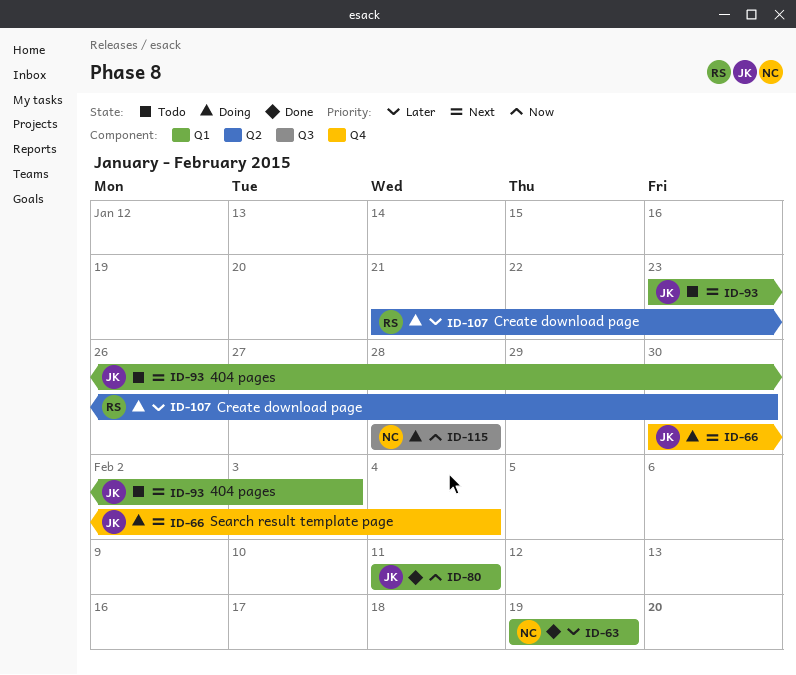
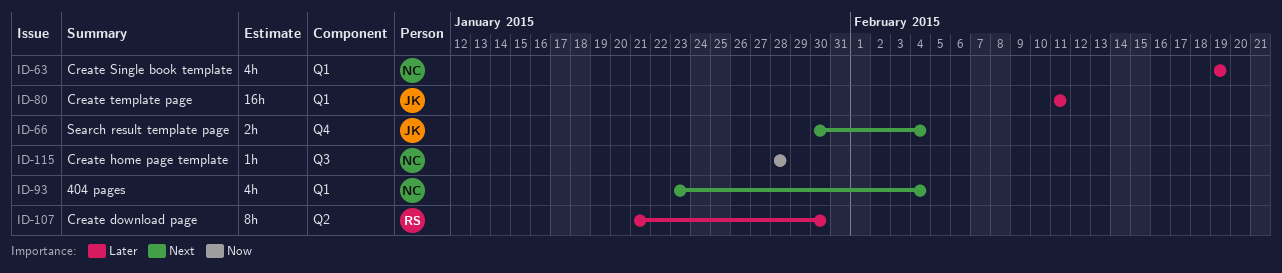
ID-80, priority: Now -> Later
ID-93, owner: JK -> NC
ID-93, due: Feb 3 -> Feb 4

